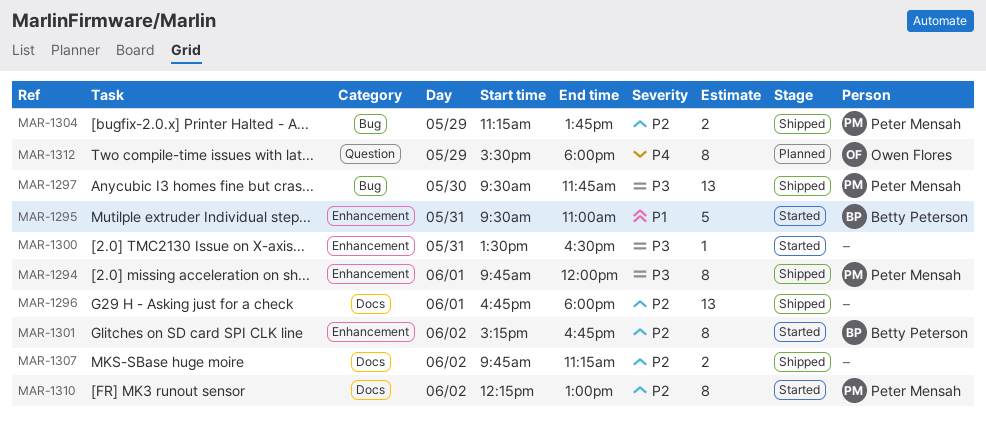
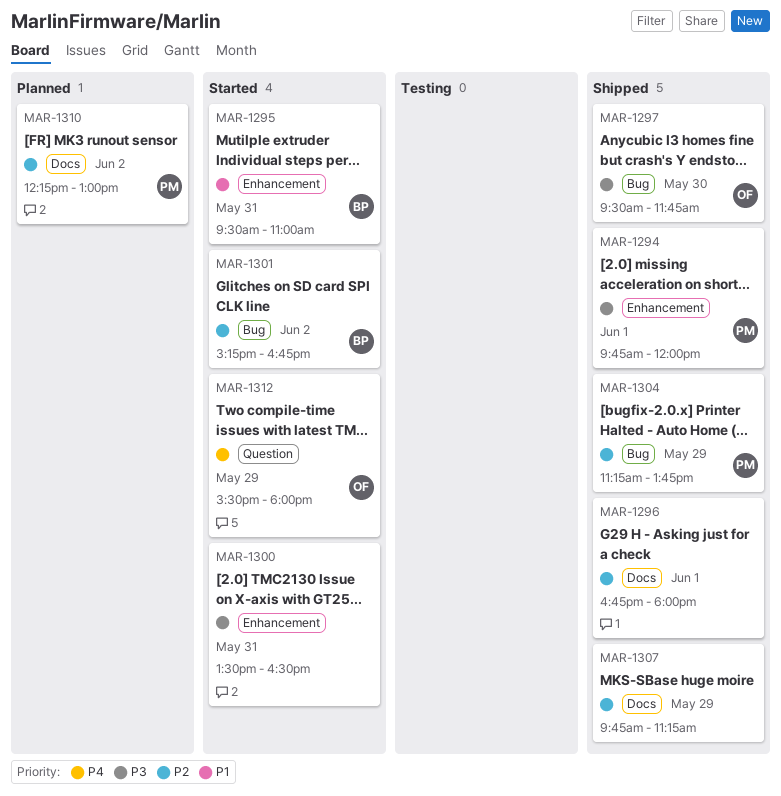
MAR-1297, owner: Peter Mensah -> Owen Flores
MAR-1301, label: Enhancement -> Bug
MAR-1307, day: Jun 2 -> May 29
MAR-1310, status: Started -> Planned
MAR-1312, status: Planned -> Started

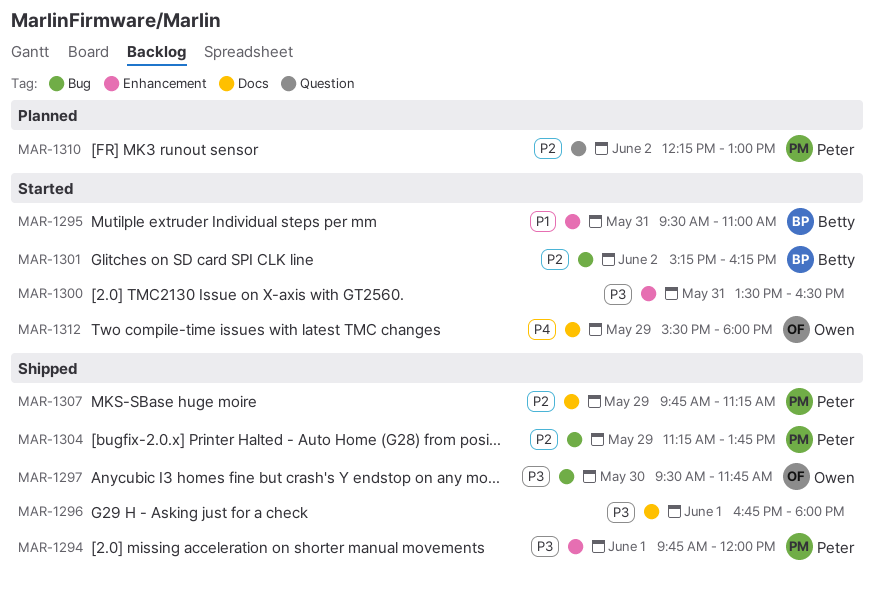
MAR-1296, priority: P2 -> P3
MAR-1301, ends: 16:45 -> 16:15
MAR-1307, owner: none -> Peter
MAR-1310, label: Docs -> Question
MAR-1312, label: Question -> Docs

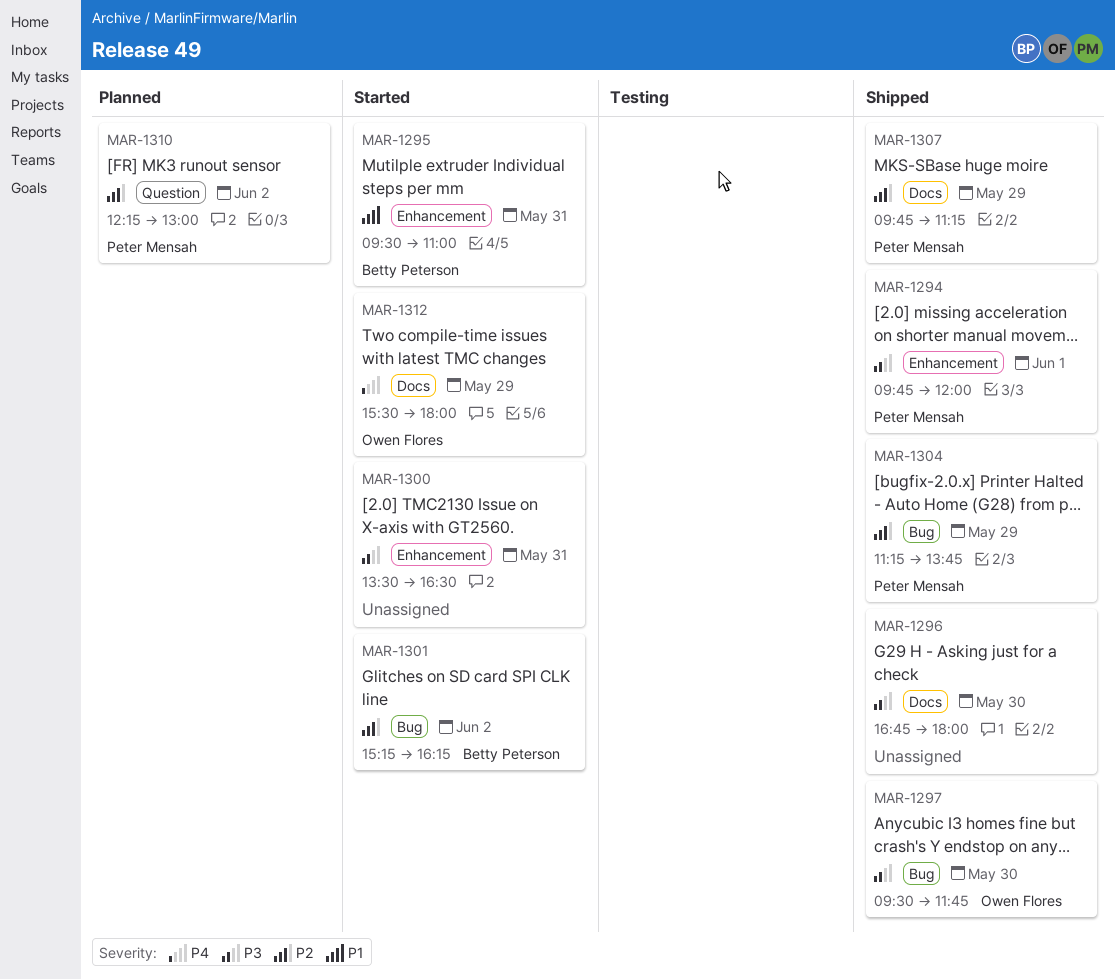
MAR-1296, day: Jun 1 -> May 30

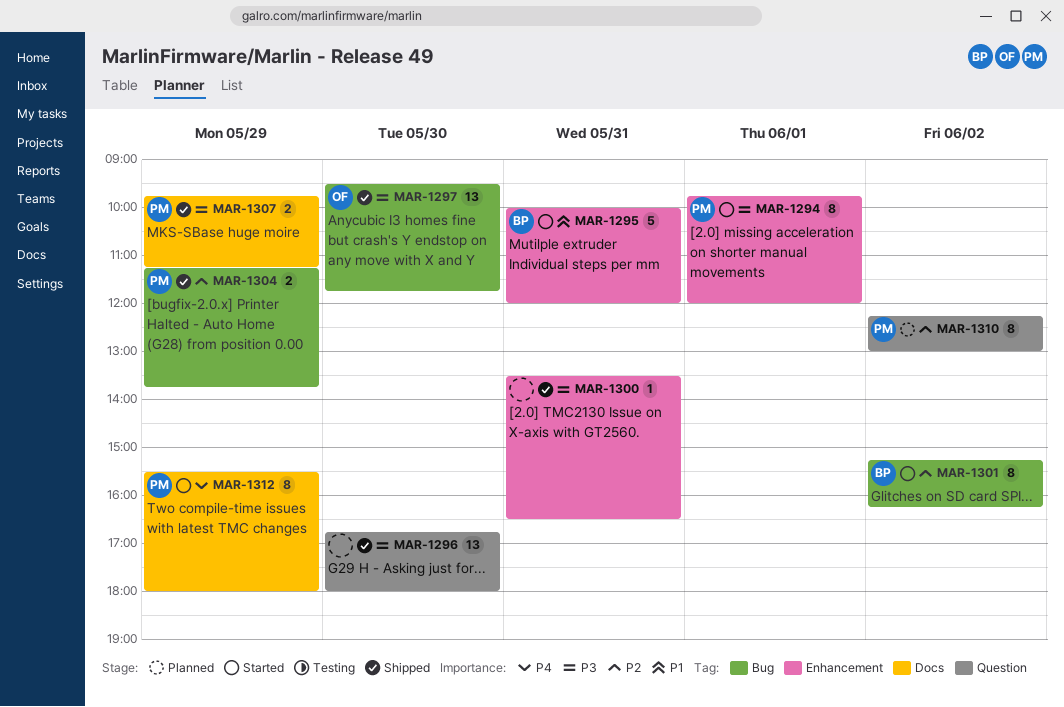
MAR-1294, status: Shipped -> Started
MAR-1295, begins: 09:30 -> 10:00
MAR-1295, ends: 11:00 -> 12:00
MAR-1296, label: Docs -> Question
MAR-1300, status: Started -> Shipped
MAR-1307, priority: P2 -> P3
MAR-1312, owner: Owen Flores -> Peter Mensah

